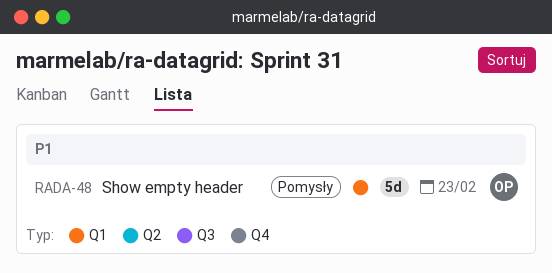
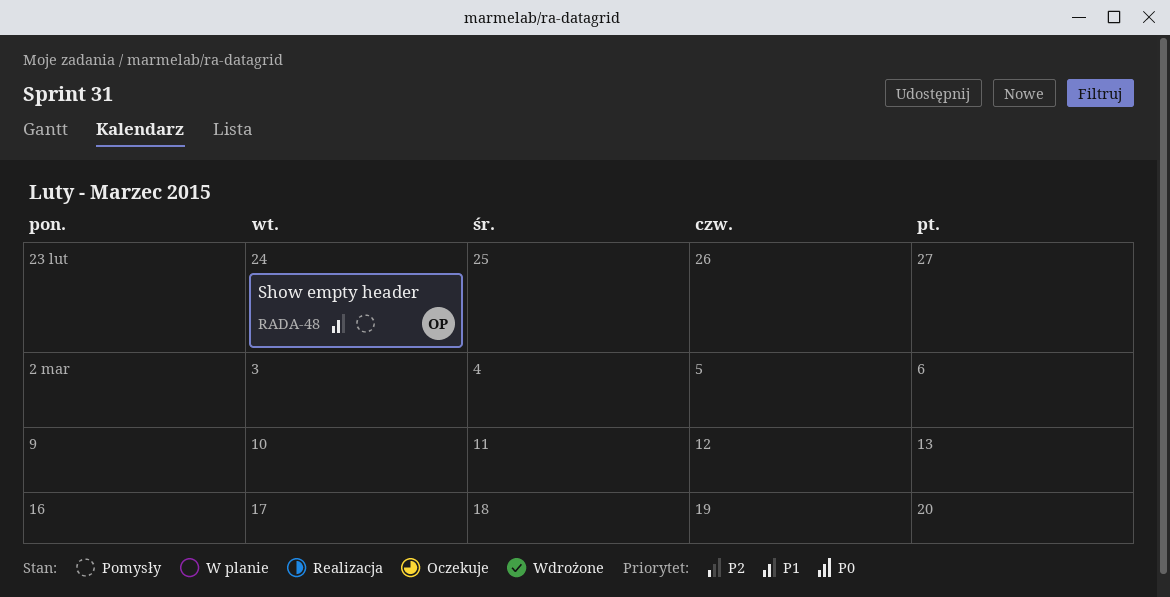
RADA-48, due: Feb 23 -> Feb 24

